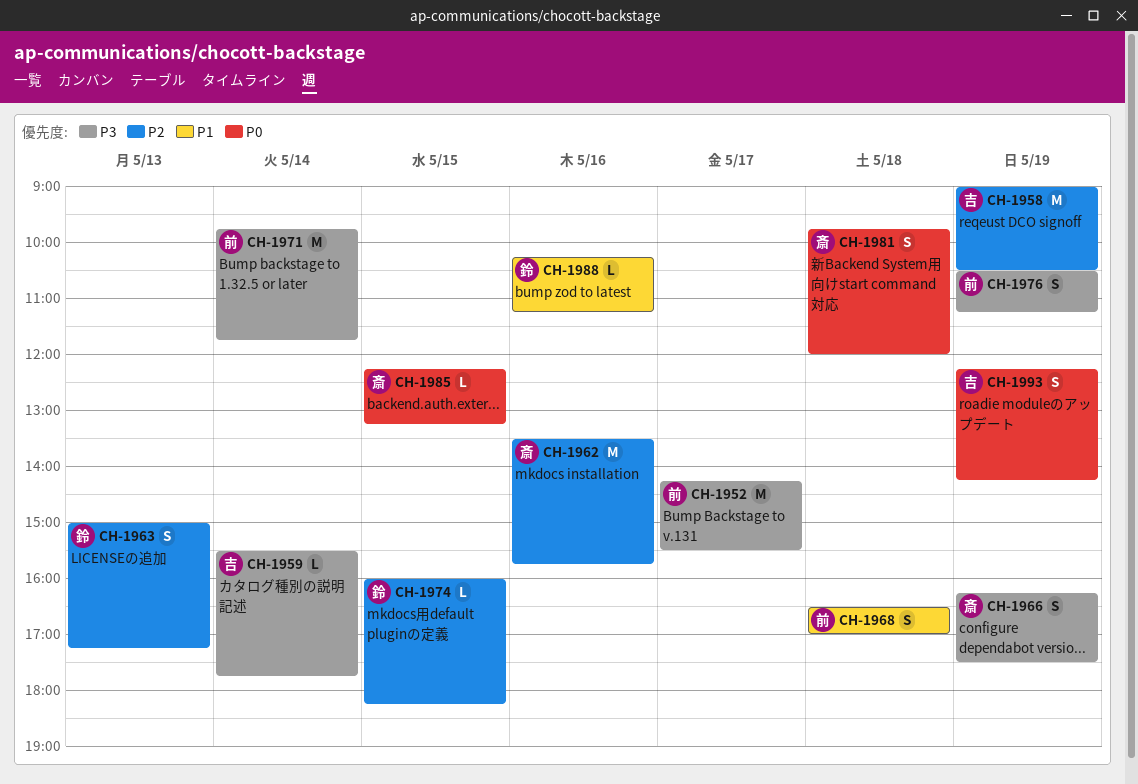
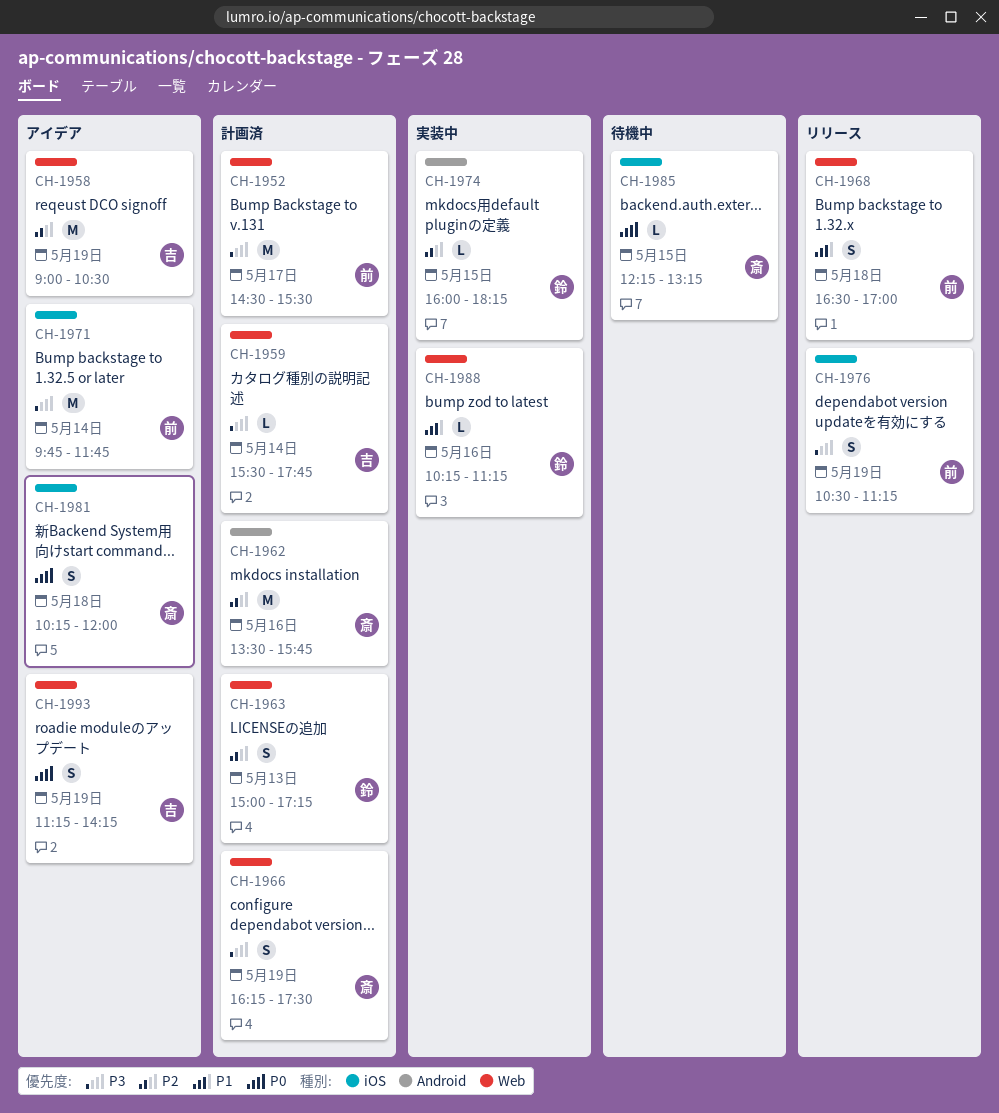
CH-1952, begins: 14:15 -> 14:30
CH-1981, begins: 09:45 -> 10:15
CH-1993, begins: 12:15 -> 11:15

